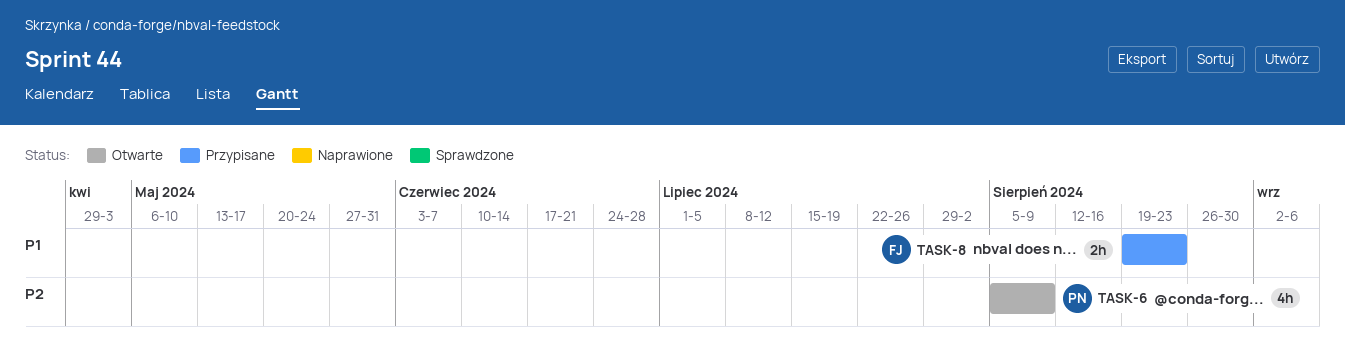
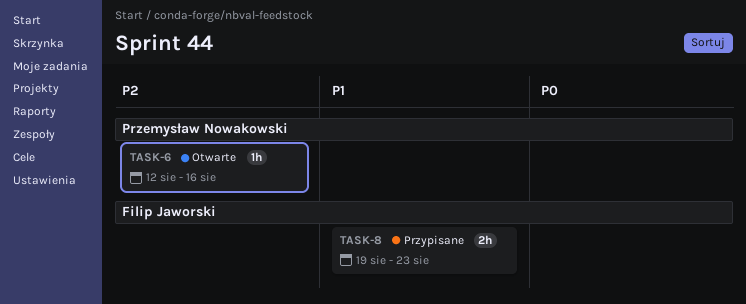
TASK-6, estimate: 4h -> 1h
TASK-6, start: Aug 5 -> Aug 12
TASK-6, due: Aug 9 -> Aug 16

